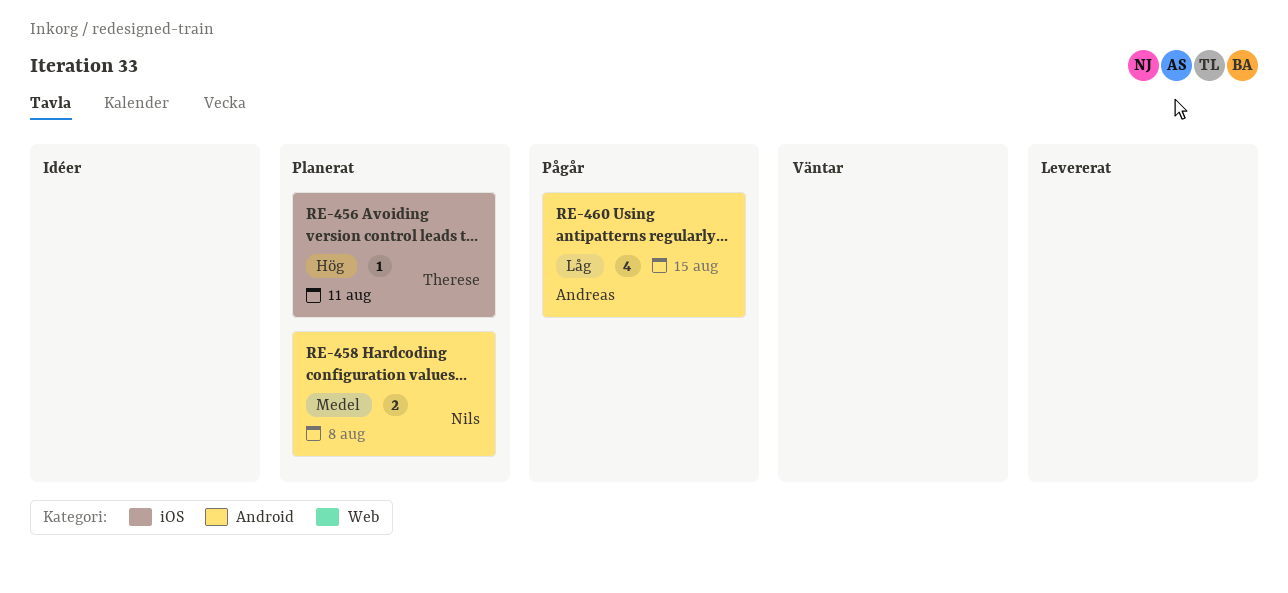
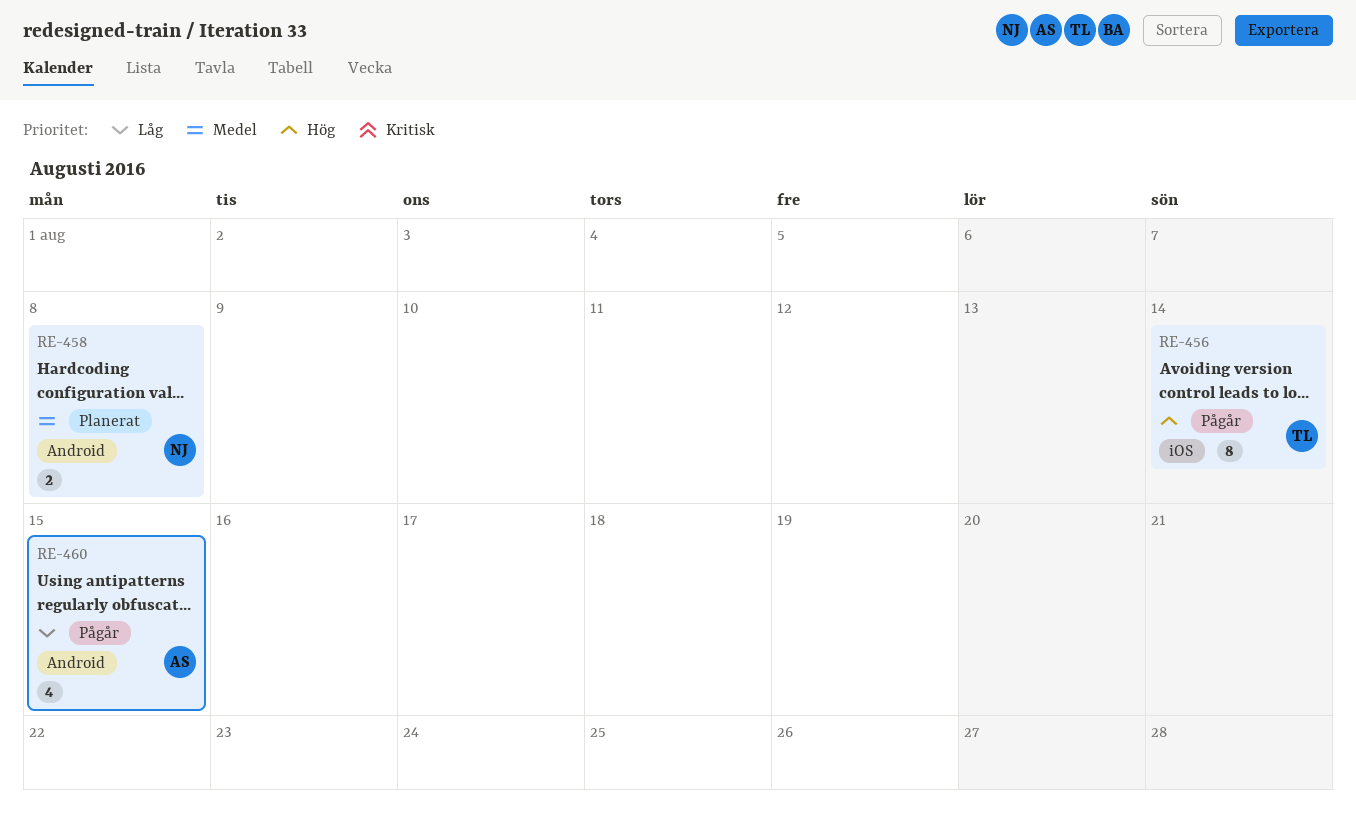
RE-456, status: Planerat -> Pågår
RE-456, estimate: 1 -> 8
RE-456, due: Aug 11 -> Aug 14

